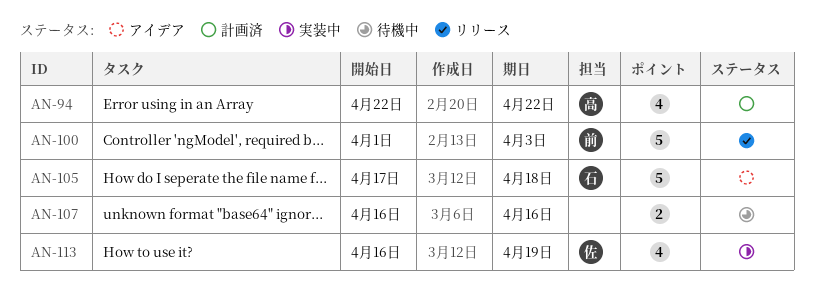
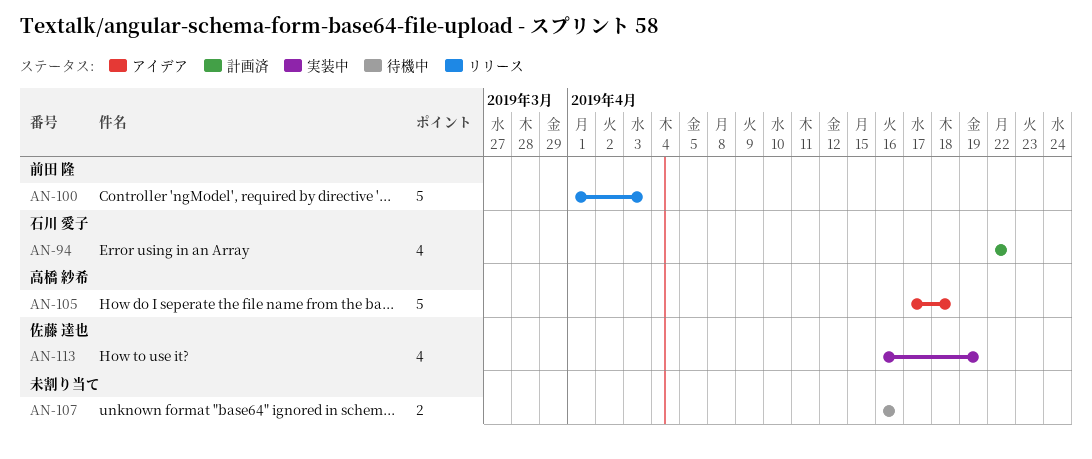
AN-94, owner: 高橋 紗希 -> 石川 愛子
AN-105, owner: 石川 愛子 -> 高橋 紗希

